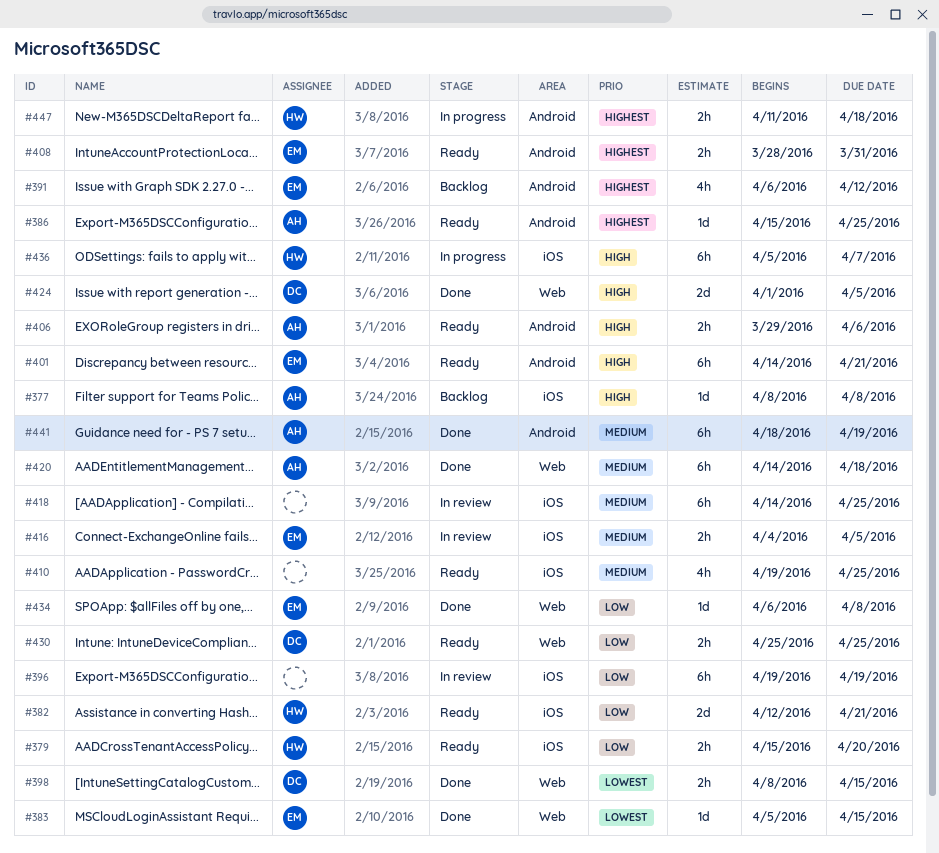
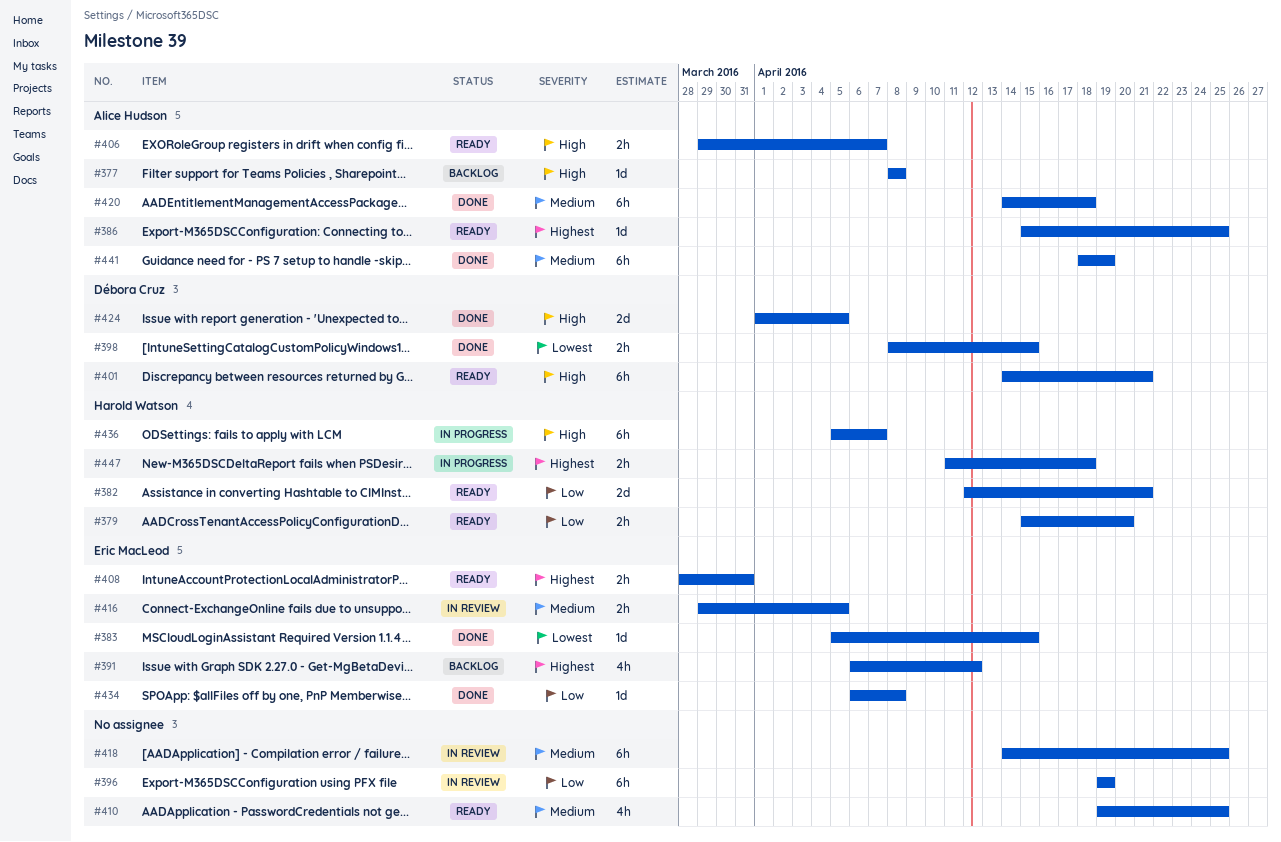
#401, owner: Eric MacLeod -> Débora Cruz
#406, due: Apr 6 -> Apr 7
#416, start: Apr 4 -> Mar 29
#430: present -> none

